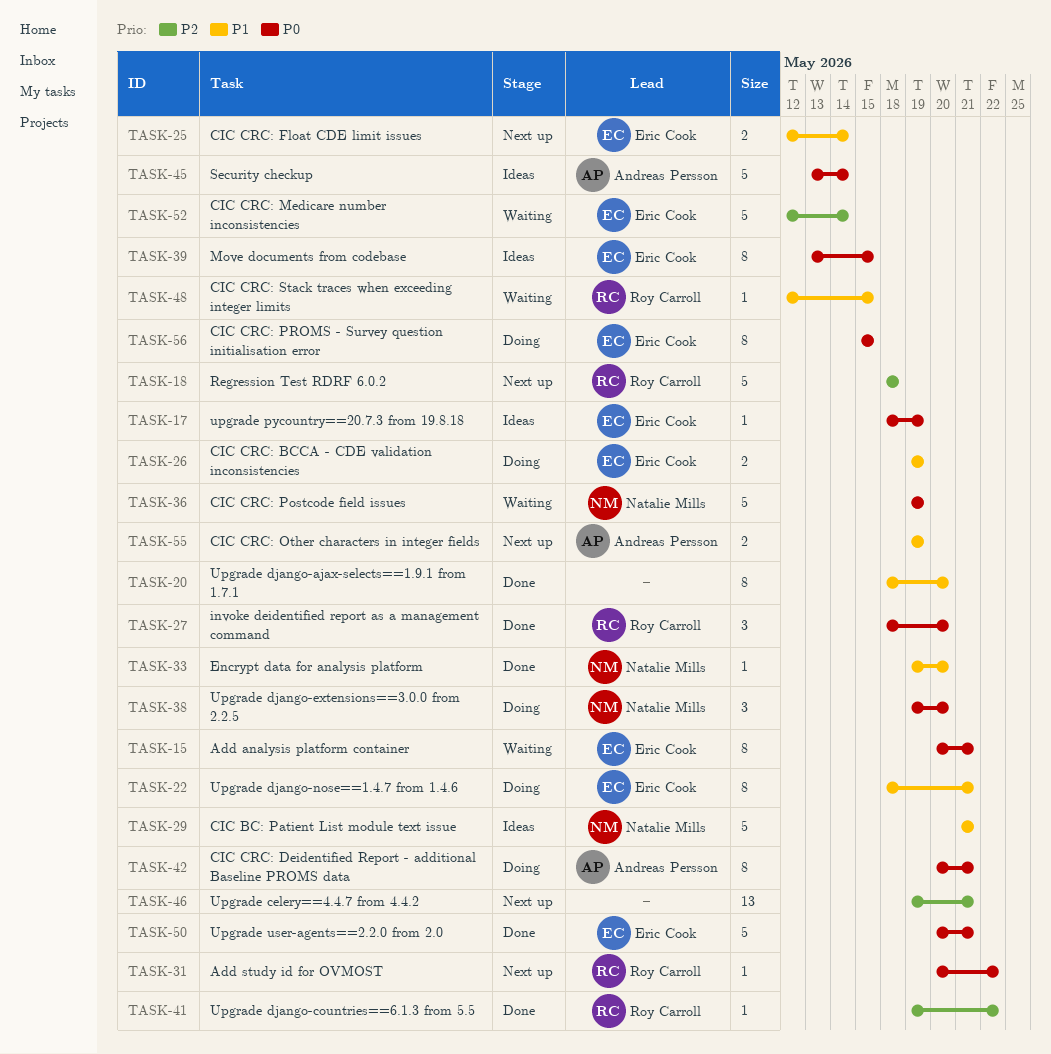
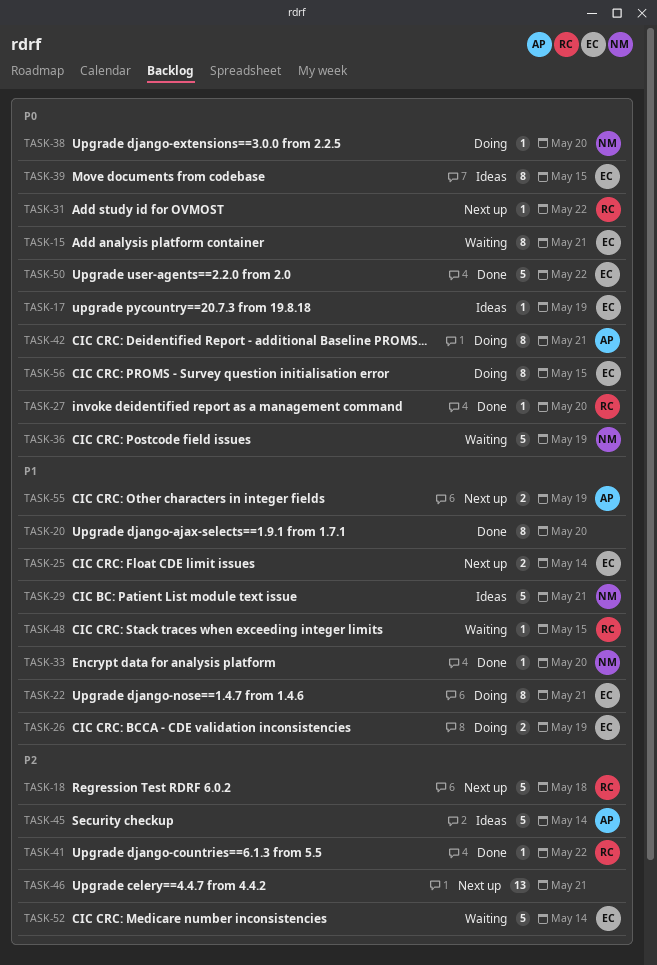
TASK-27, estimate: 3 -> 1
TASK-38, estimate: 3 -> 1
TASK-45, priority: P0 -> P2
TASK-50, due: May 21 -> May 22

